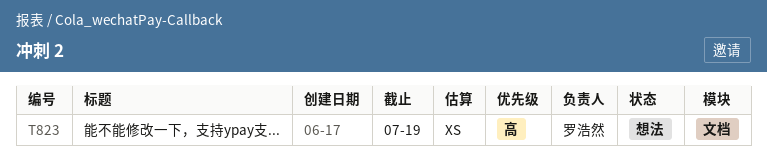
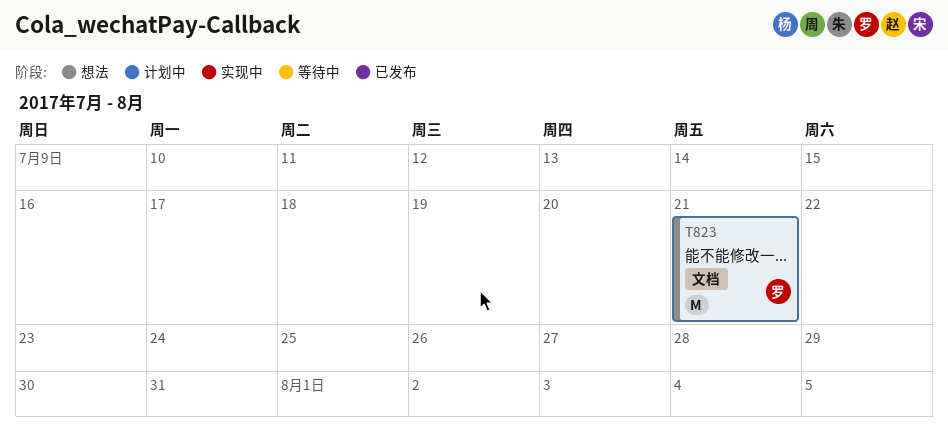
T823, estimate: XS -> M
T823, due: Jul 19 -> Jul 21

